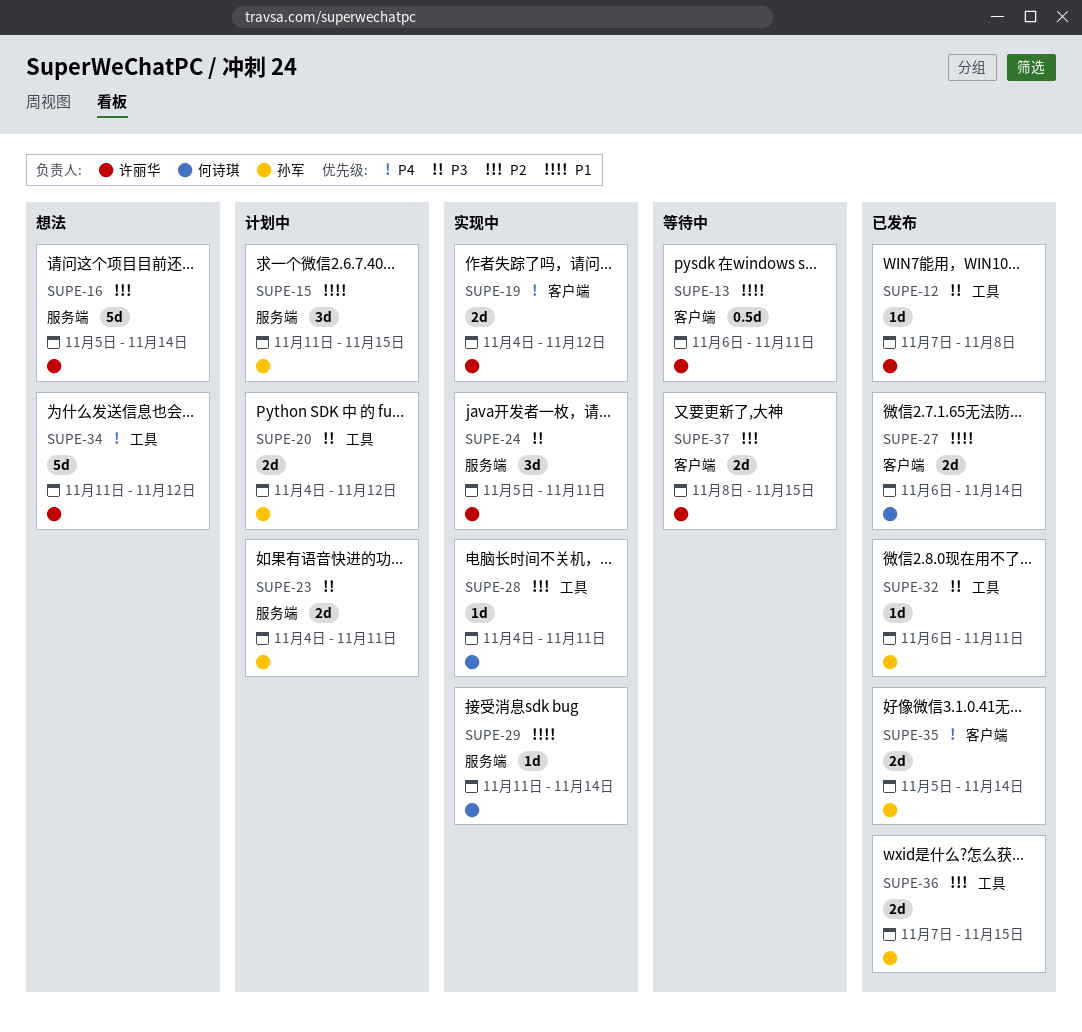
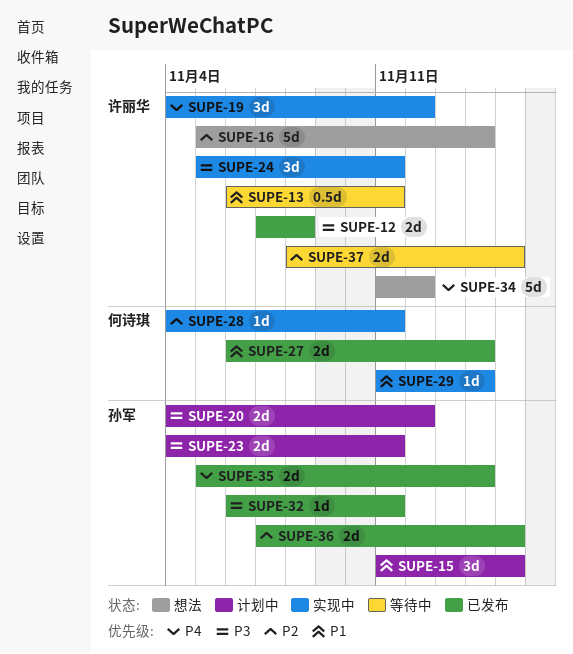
SUPE-12, estimate: 1d -> 2d
SUPE-19, estimate: 2d -> 3d

